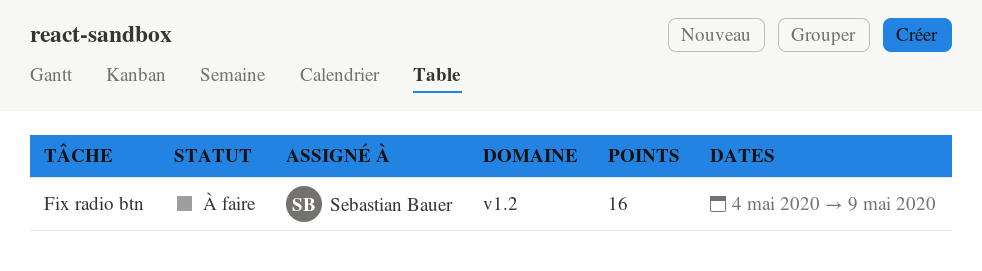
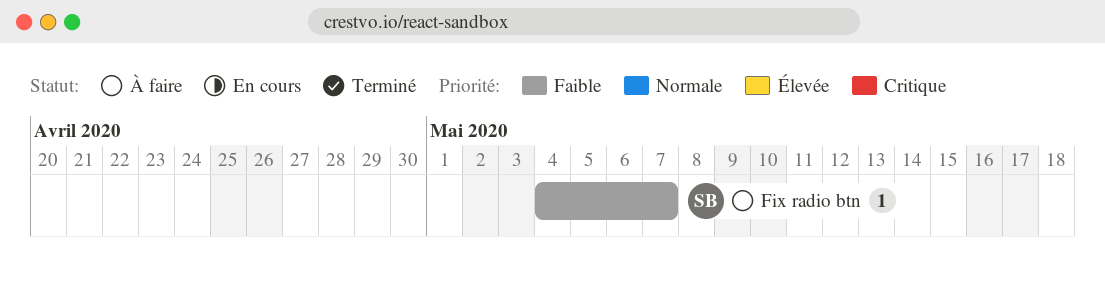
Fix radio btn, estimate: 16 -> 1
Fix radio btn, due: May 9 -> May 7

